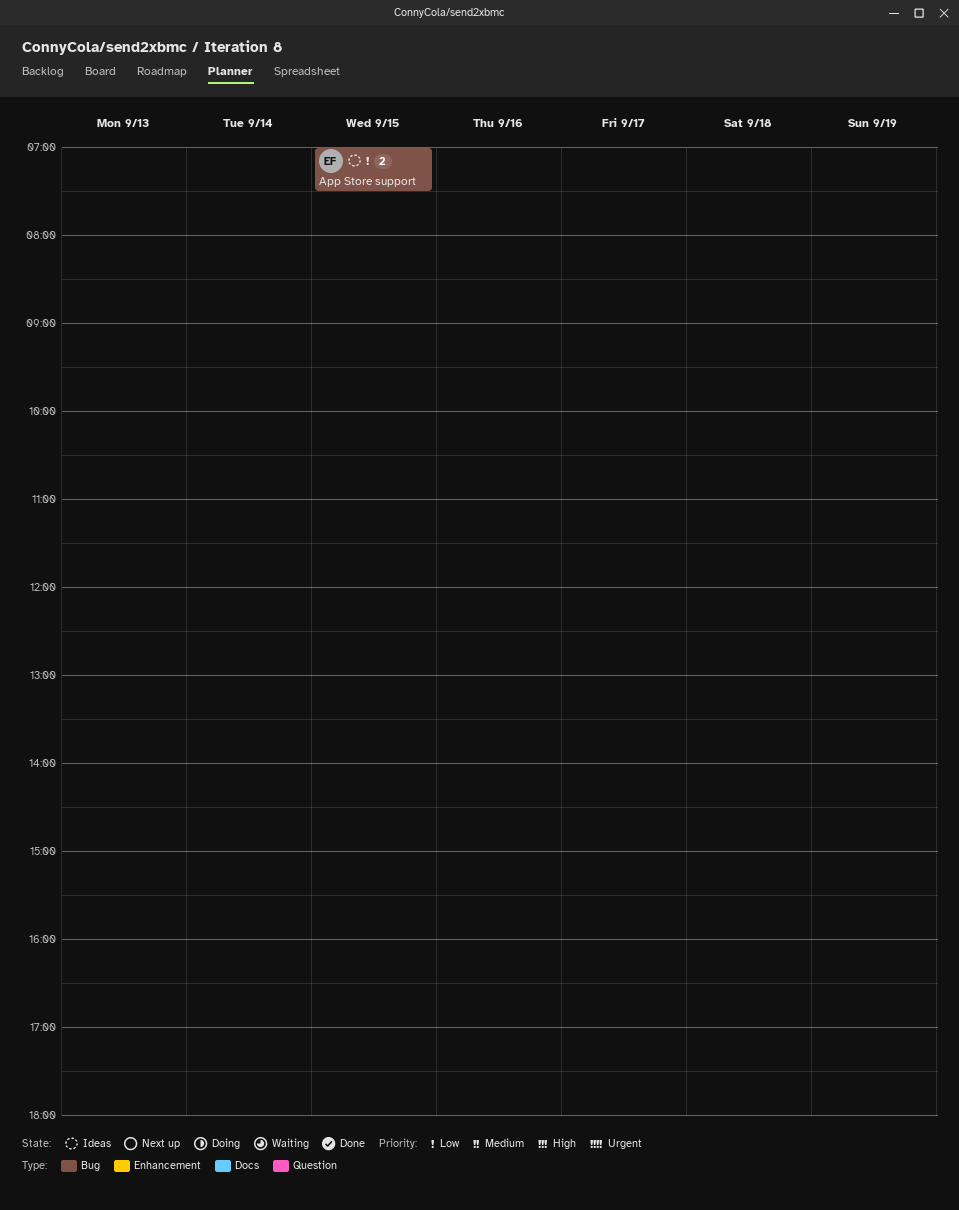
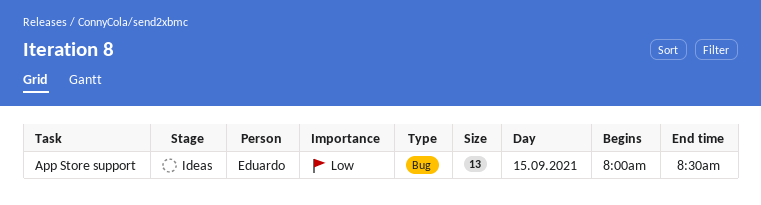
App Store support, estimate: 2 -> 13
App Store support, begins: 07:00 -> 08:00
App Store support, ends: 07:30 -> 08:30

